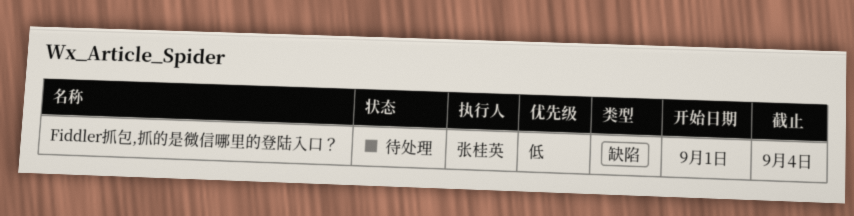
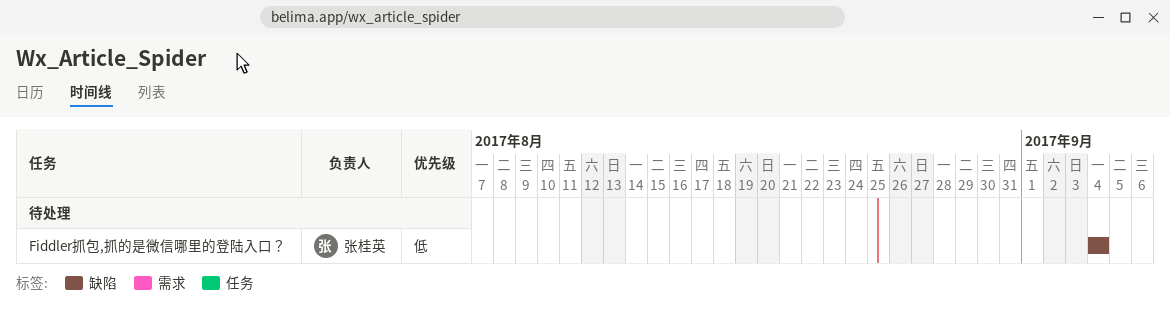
Fiddler抓包,抓的是微信哪里的登陆入口？, start: Sep 1 -> Sep 4

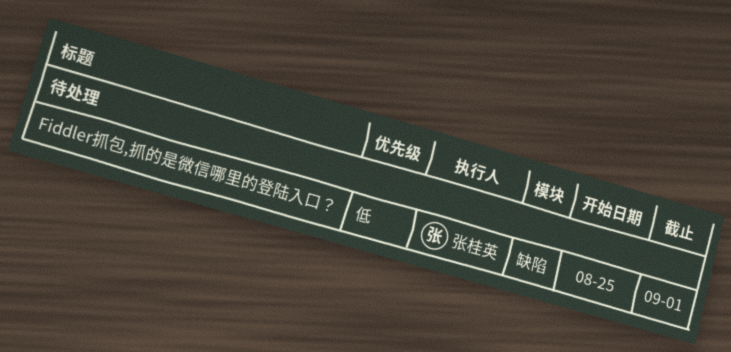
Fiddler抓包,抓的是微信哪里的登陆入口？, start: Sep 4 -> Aug 25
Fiddler抓包,抓的是微信哪里的登陆入口？, due: Sep 4 -> Sep 1

